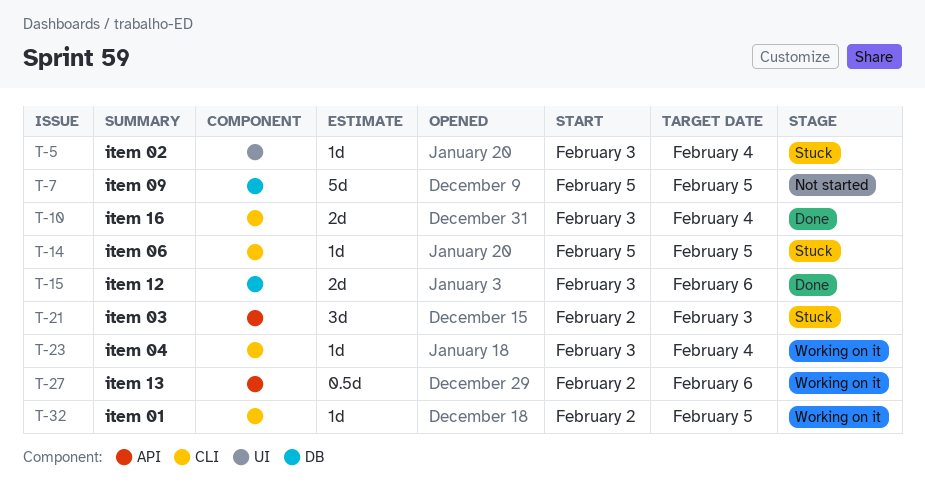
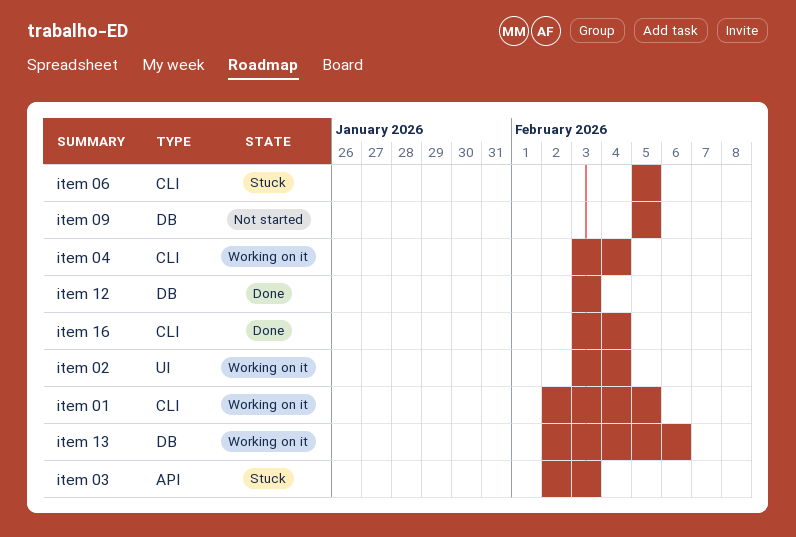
item 02, status: Stuck -> Working on it
item 12, due: Feb 6 -> Feb 3
item 13, label: API -> DB

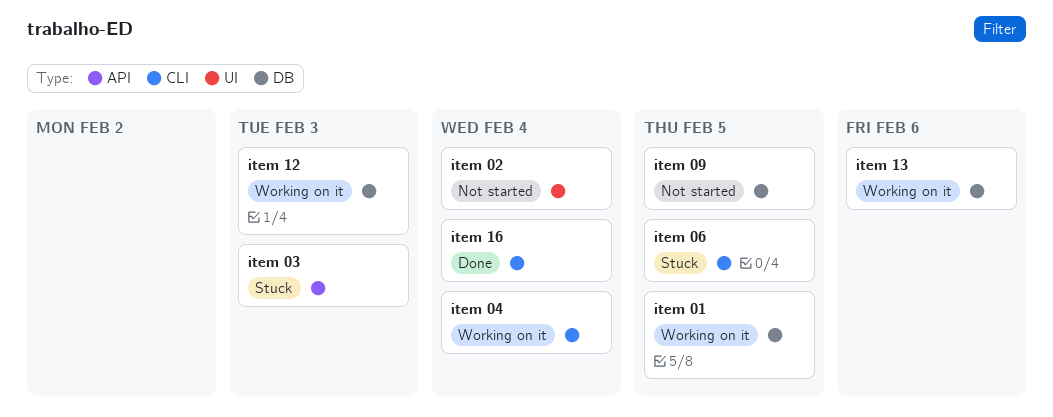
item 01, label: CLI -> DB
item 02, status: Working on it -> Not started
item 12, status: Done -> Working on it

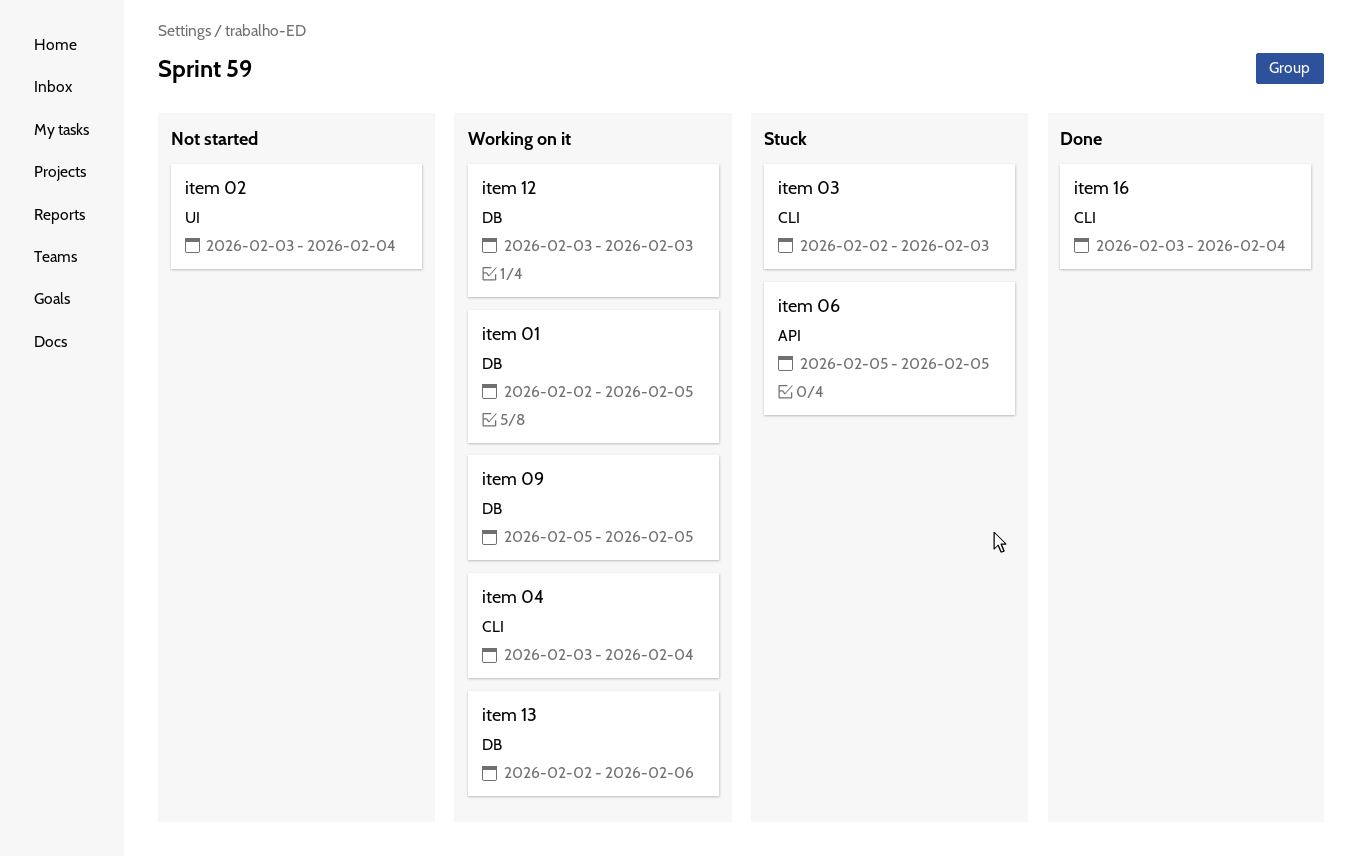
item 03, label: API -> CLI
item 06, label: CLI -> API
item 09, status: Not started -> Working on it

